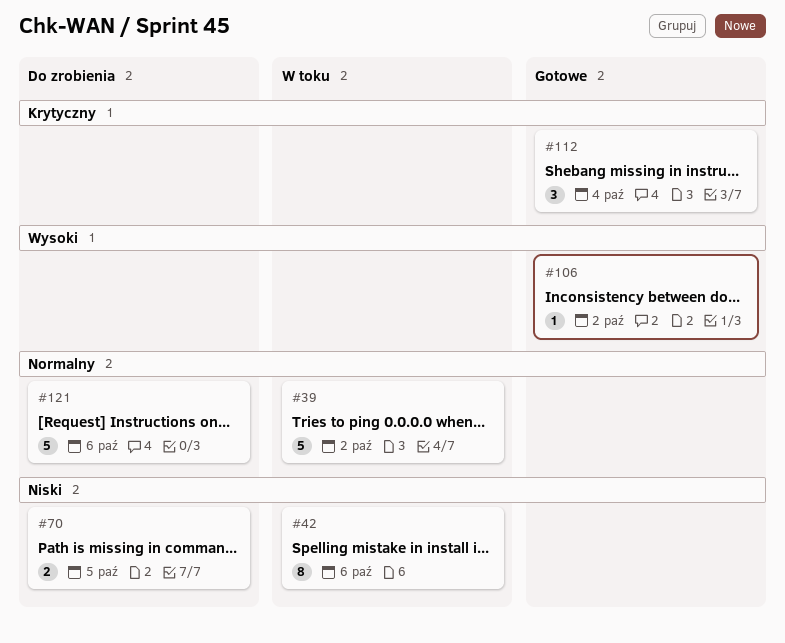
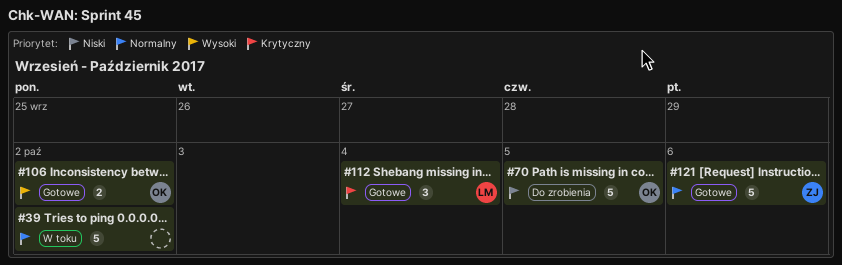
#42: present -> none
#70, estimate: 2 -> 5
#106, estimate: 1 -> 2
#121, status: Do zrobienia -> Gotowe

